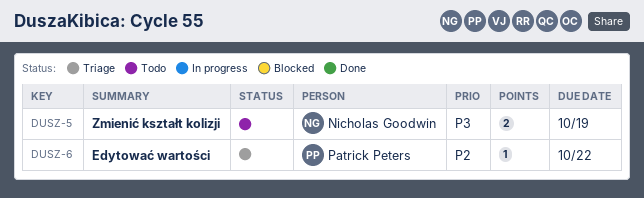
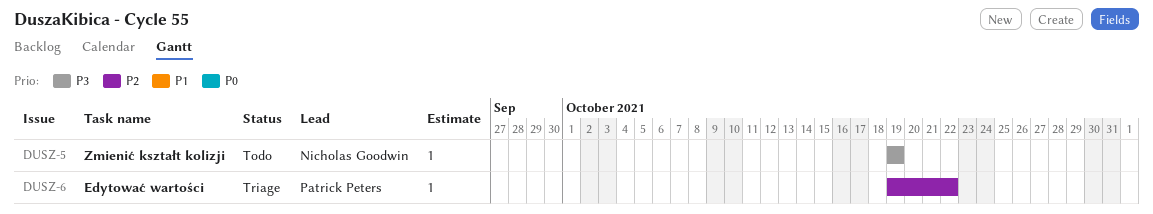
DUSZ-5, estimate: 2 -> 1

